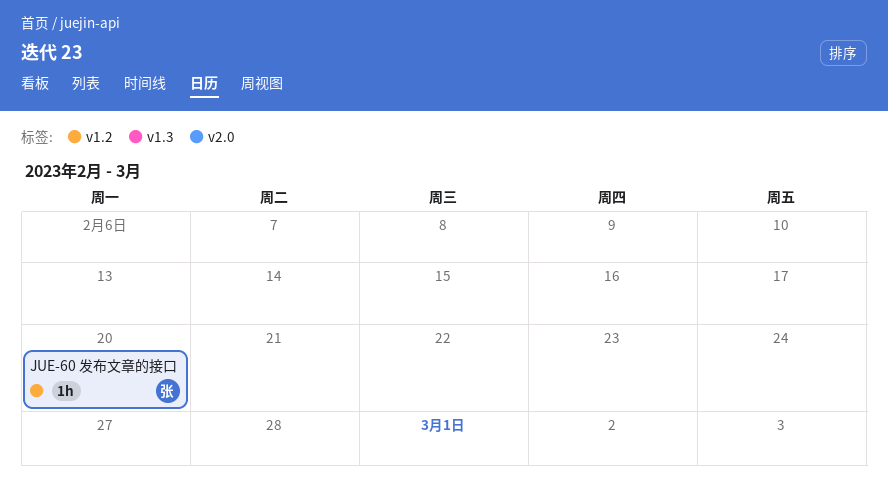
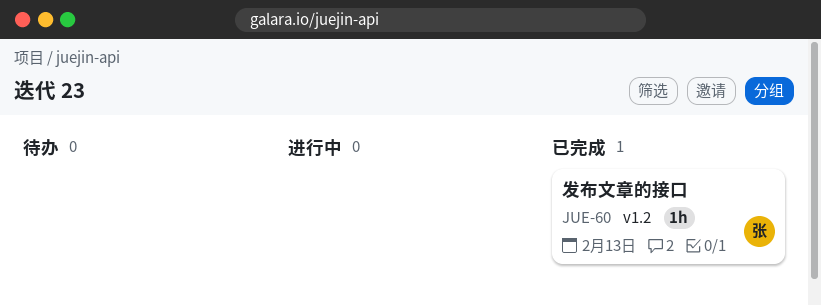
JUE-60, due: Feb 20 -> Feb 13

